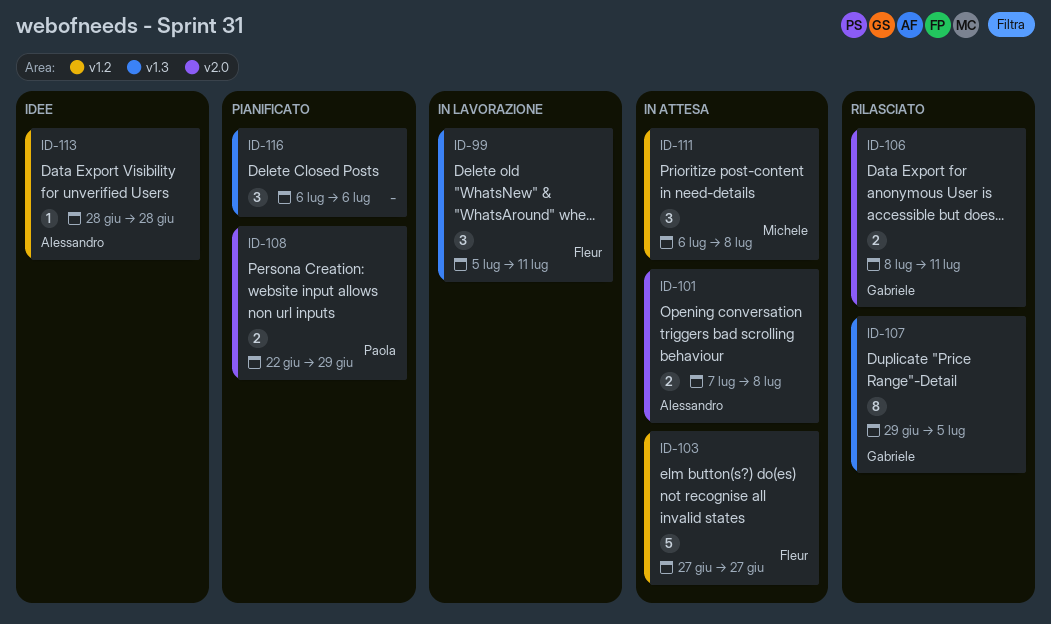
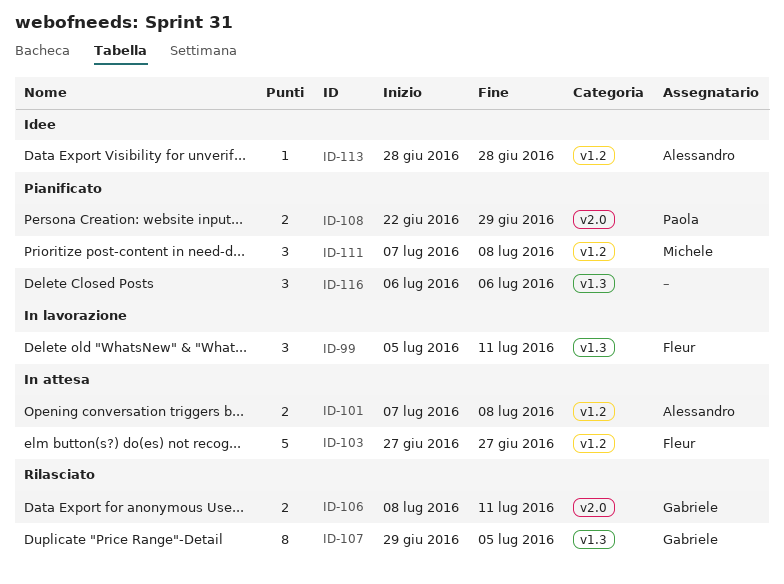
ID-101, label: v2.0 -> v1.2
ID-111, status: In attesa -> Pianificato
ID-111, start: Jul 6 -> Jul 7

